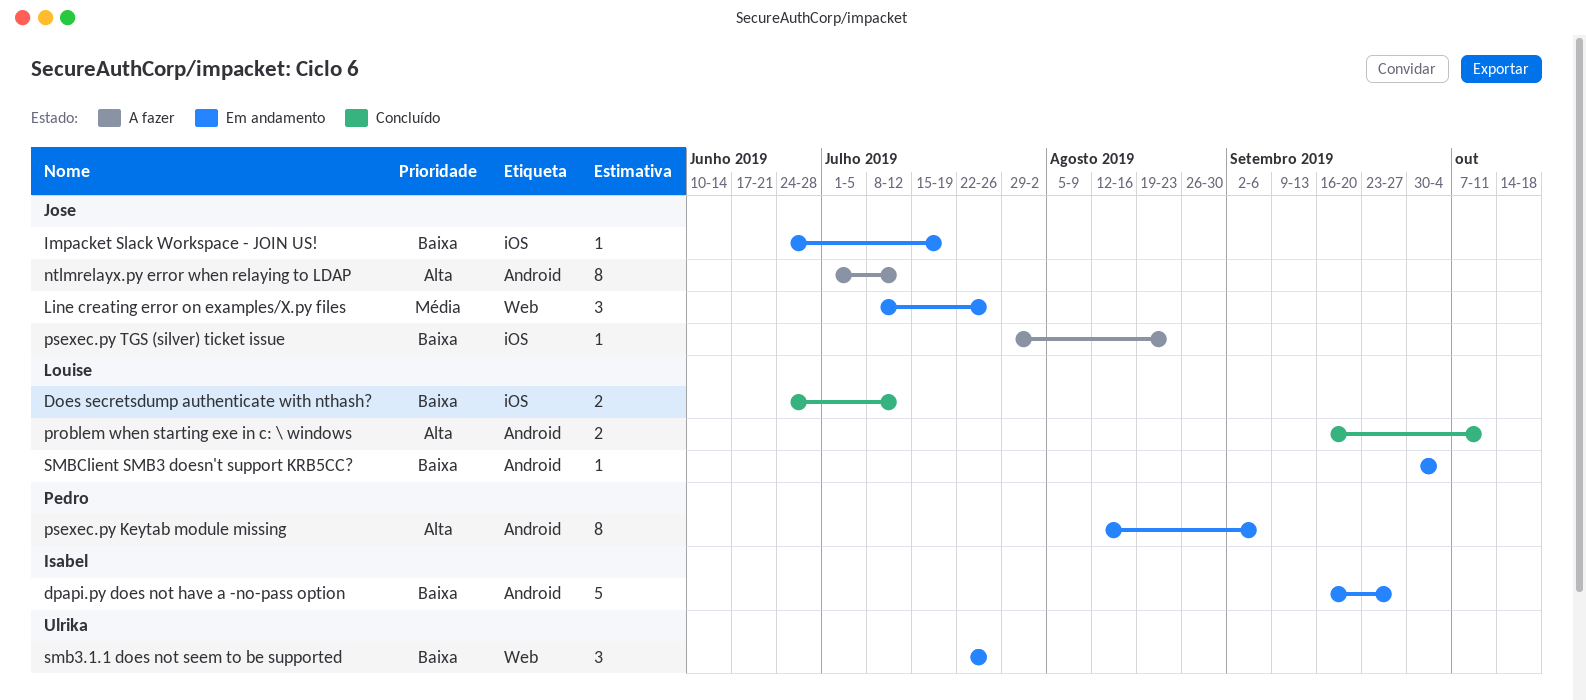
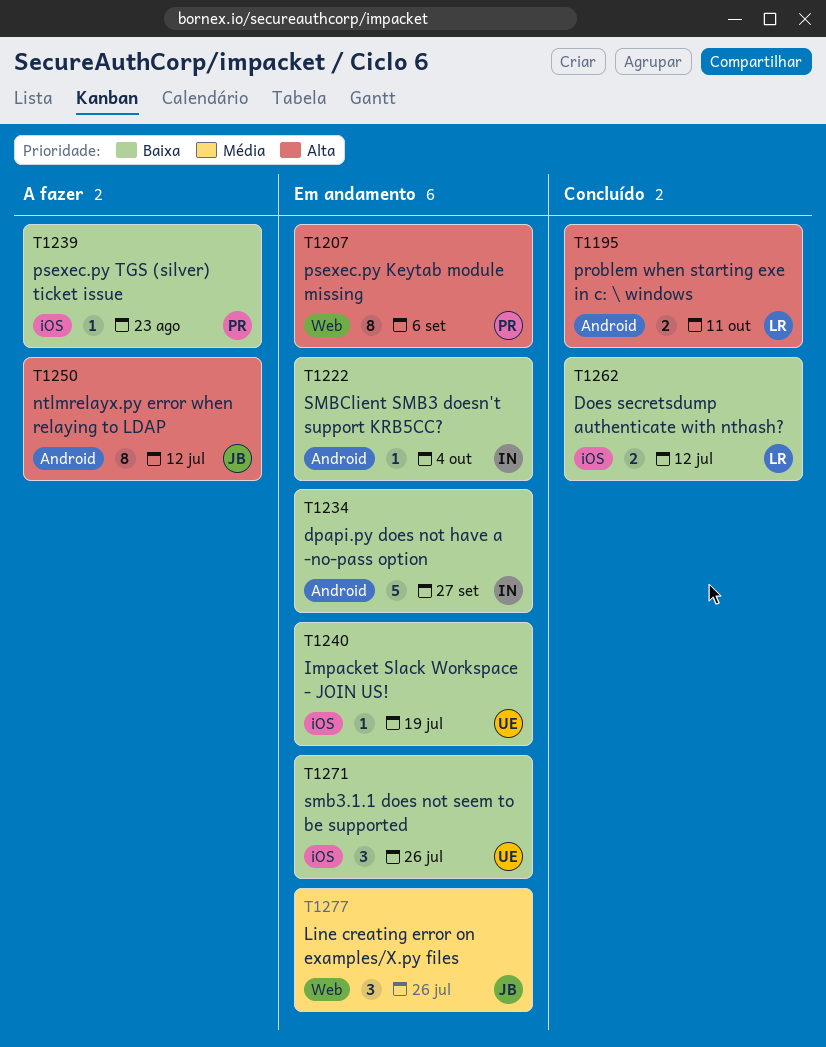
Impacket Slack Workspace - JOIN US!, owner: Jose -> Ulrika
psexec.py Keytab module missing, label: Android -> Web
psexec.py TGS (silver) ticket issue, owner: Jose -> Pedro
smb3.1.1 does not seem to be supported, label: Web -> iOS
SMBClient SMB3 doesn't support KRB5CC?, owner: Louise -> Isabel

